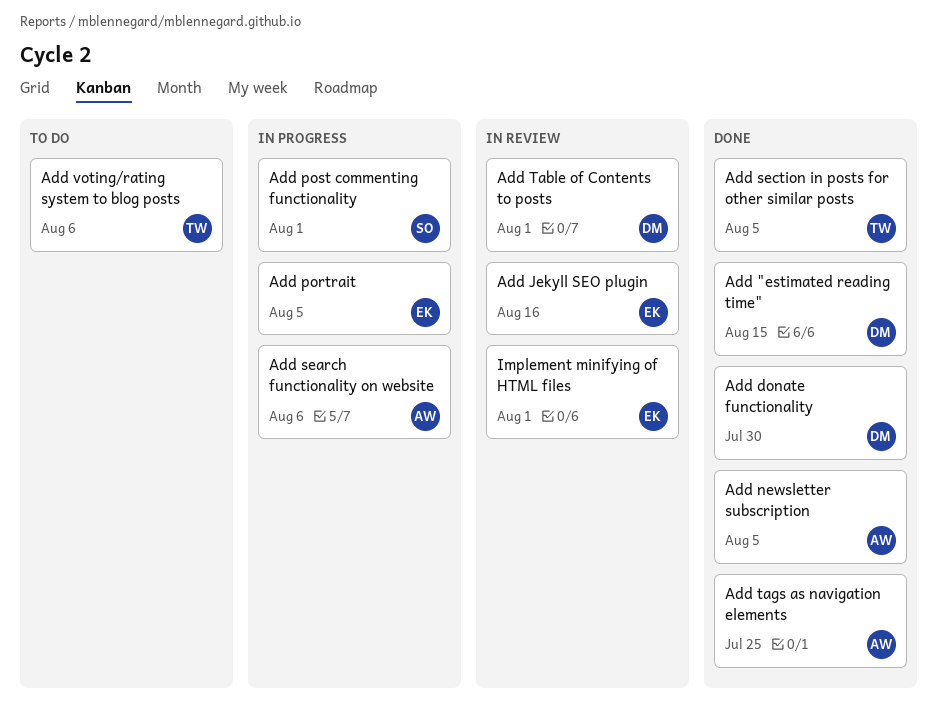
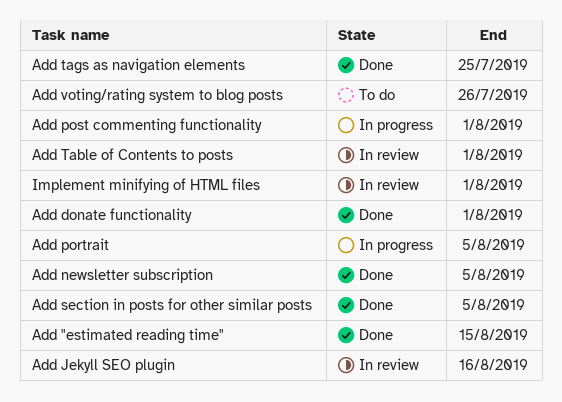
Add donate functionality, due: Jul 30 -> Aug 1
Add search functionality on website: present -> none
Add voting/rating system to blog posts, due: Aug 6 -> Jul 26

